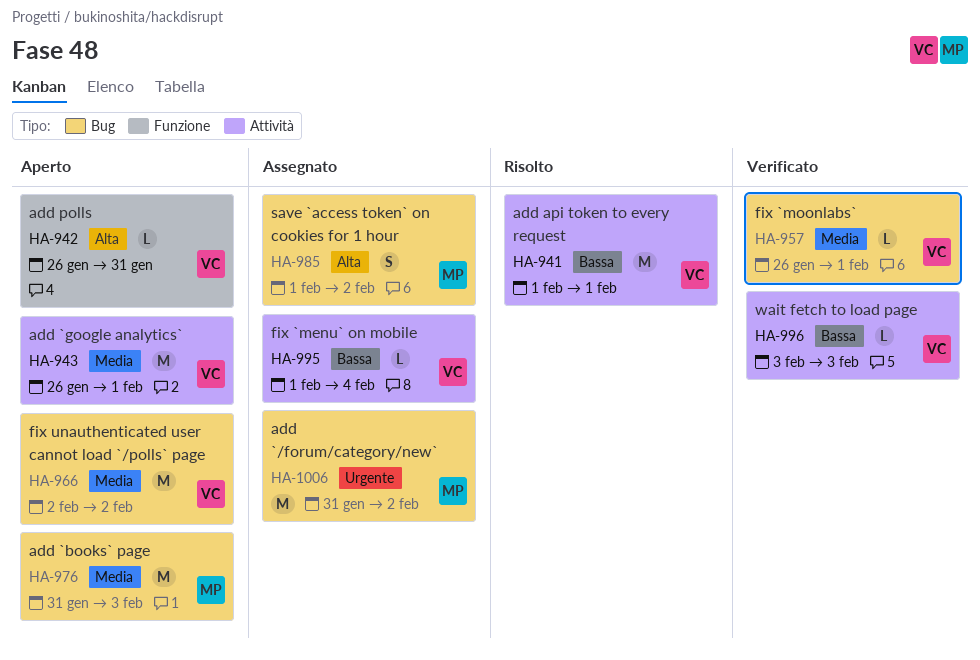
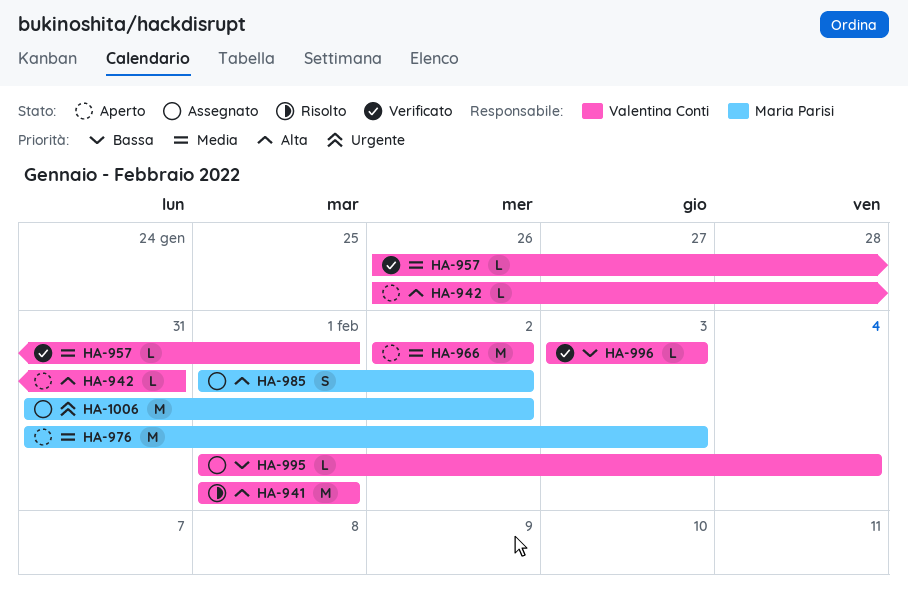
HA-941, priority: Bassa -> Alta
HA-943: present -> none

